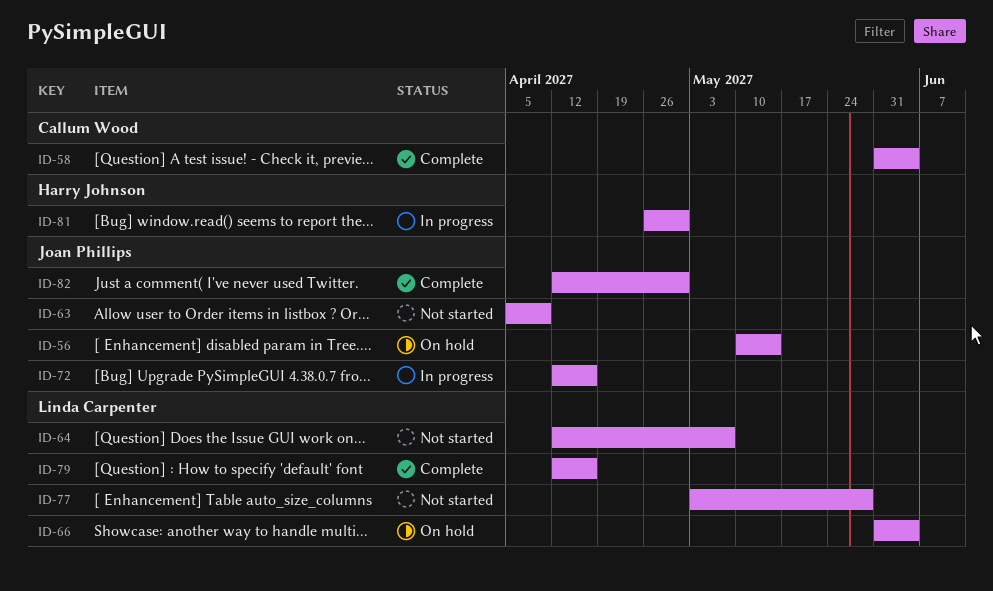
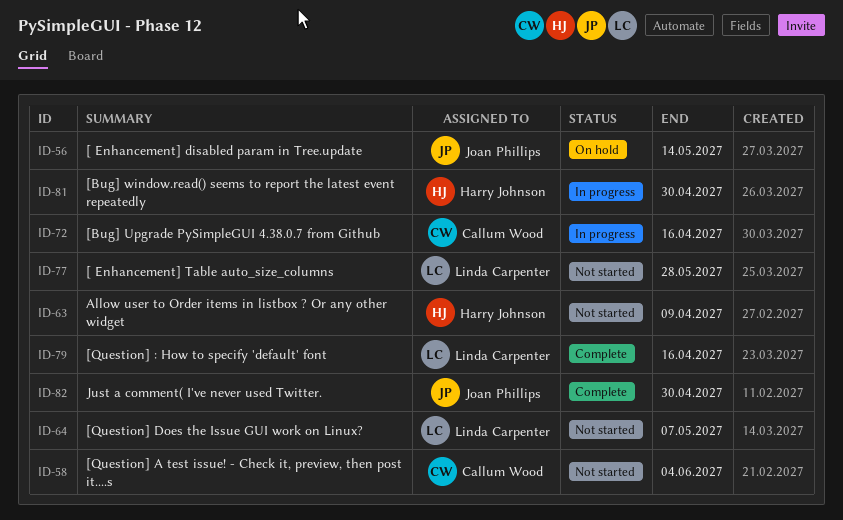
ID-58, status: Complete -> Not started
ID-63, owner: Joan Phillips -> Harry Johnson
ID-66: present -> none
ID-72, owner: Joan Phillips -> Callum Wood

